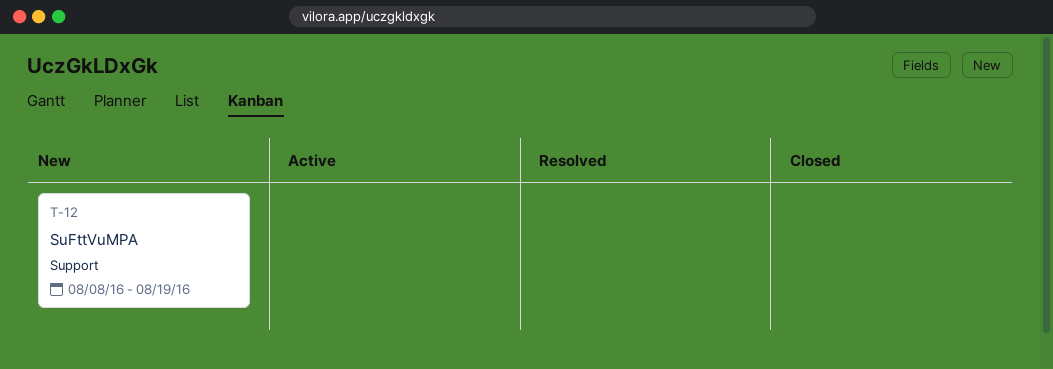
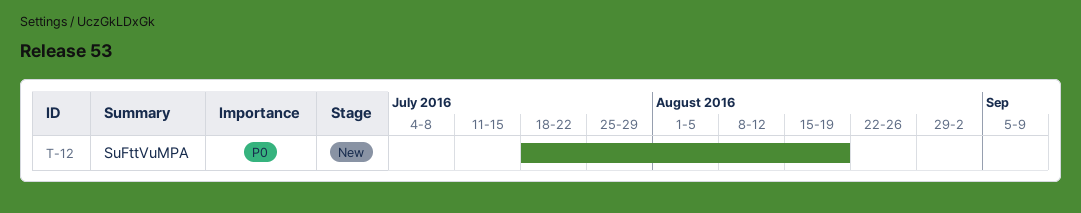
T-12, start: Aug 8 -> Jul 18

